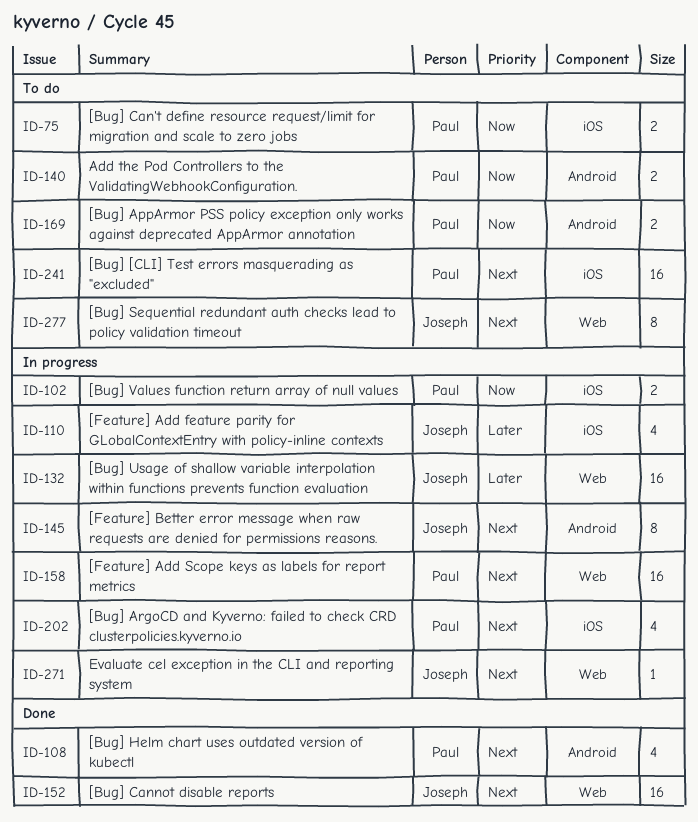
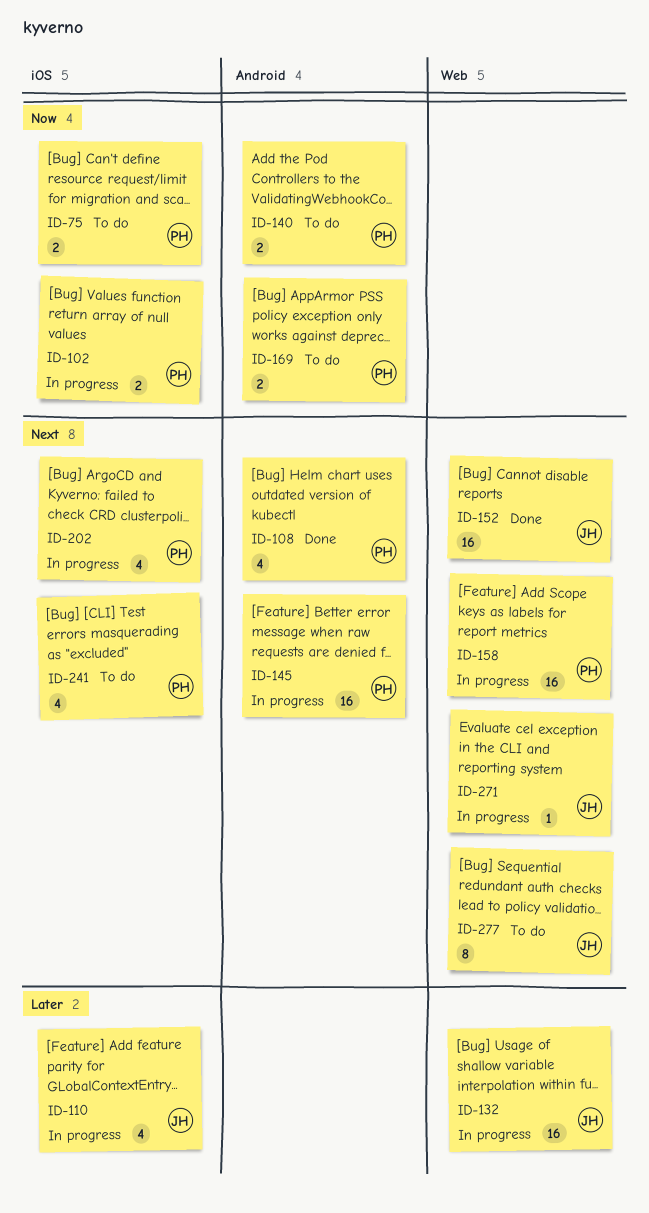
ID-145, owner: Joseph -> Paul
ID-145, estimate: 8 -> 16
ID-241, estimate: 16 -> 4

